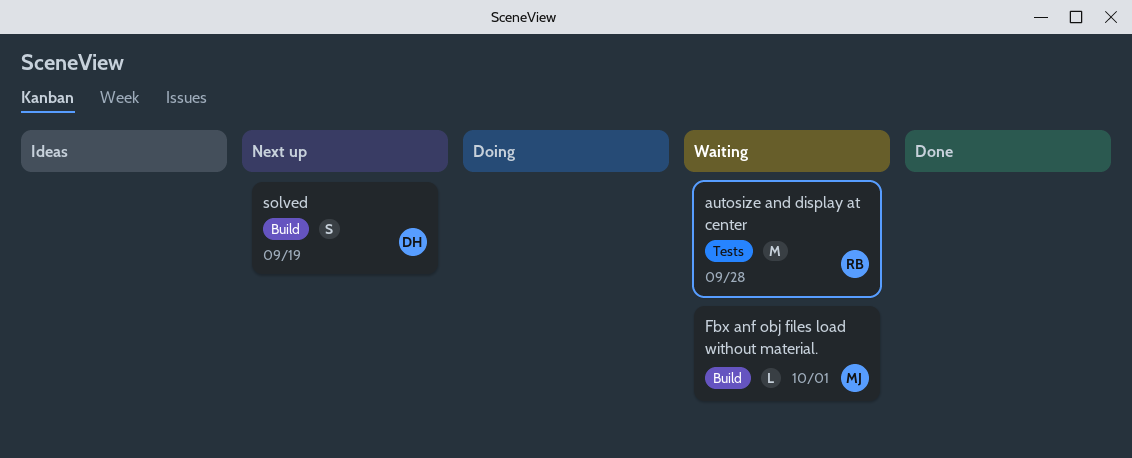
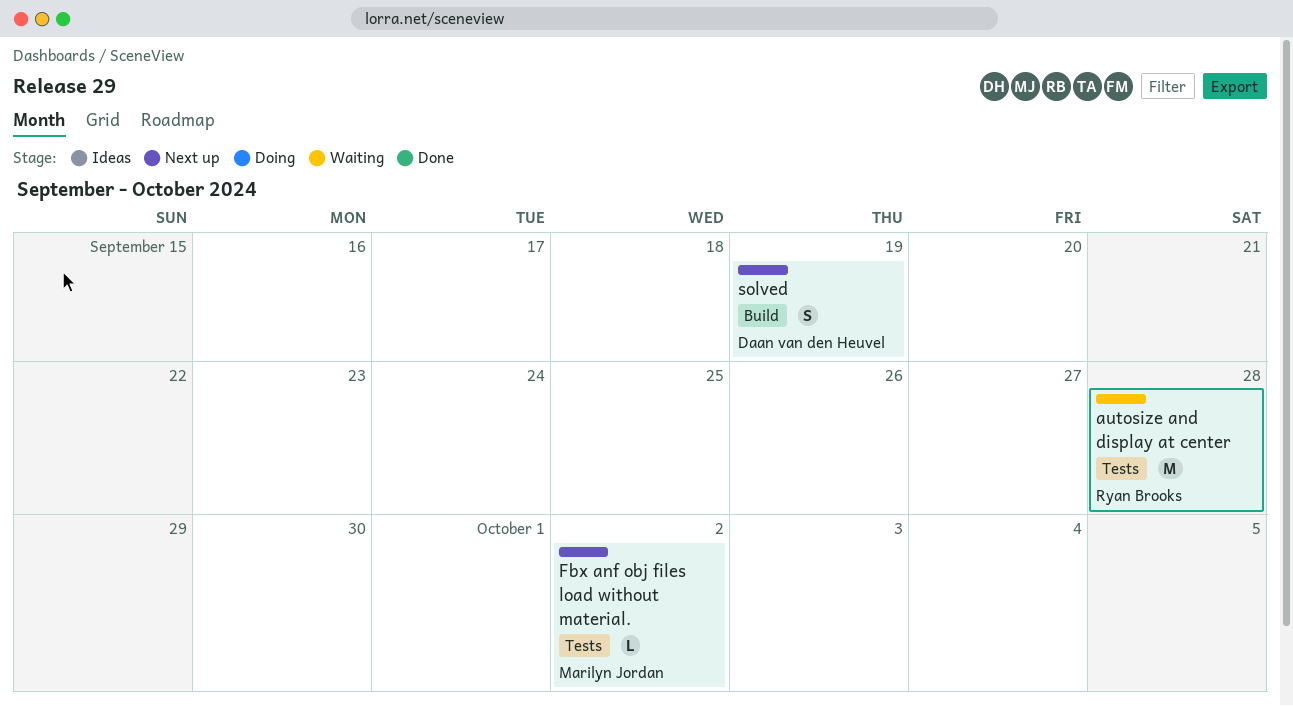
Fbx anf obj files load without material., status: Waiting -> Next up
Fbx anf obj files load without material., label: Build -> Tests
Fbx anf obj files load without material., due: Oct 1 -> Oct 2

